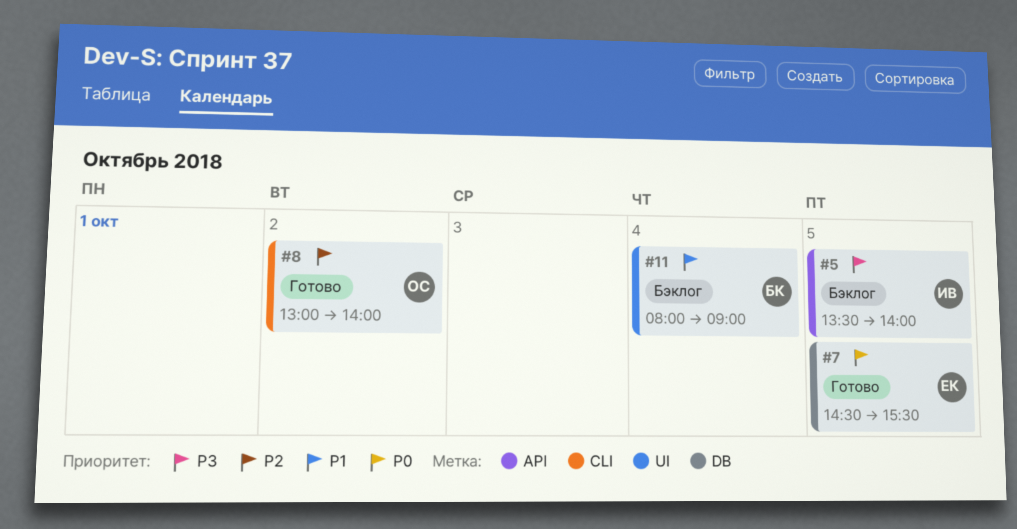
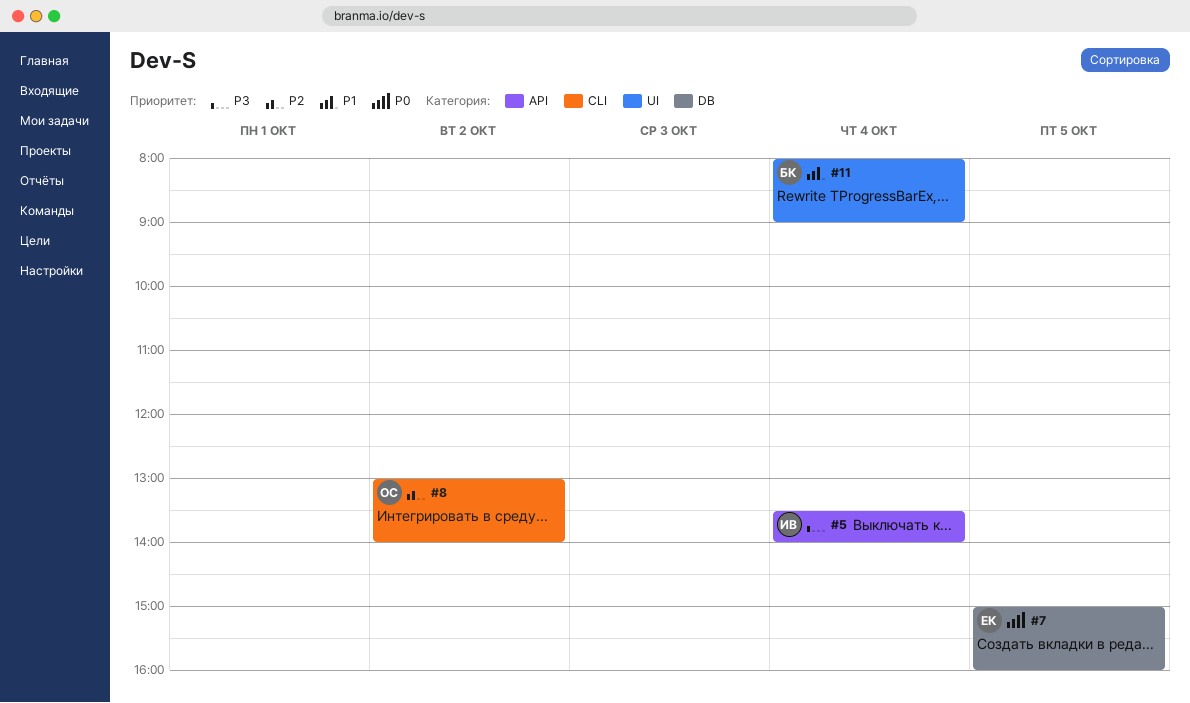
#5, day: Oct 5 -> Oct 4
#7, begins: 14:30 -> 15:00
#7, ends: 15:30 -> 16:00

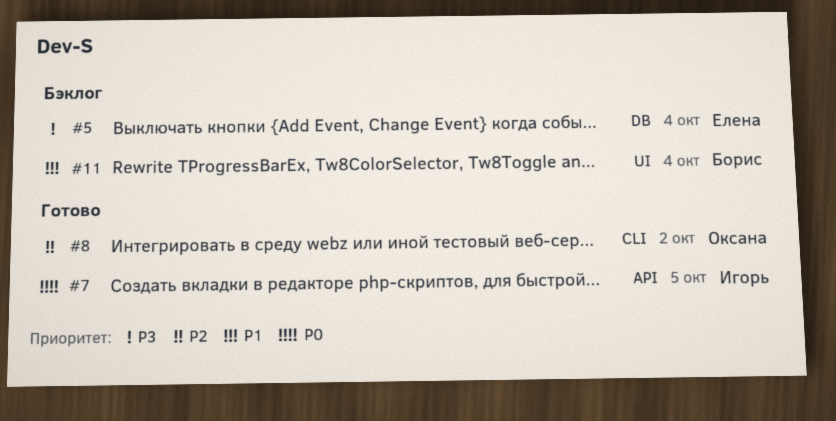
#5, owner: Игорь -> Елена
#5, label: API -> DB
#7, owner: Елена -> Игорь
#7, label: DB -> API

